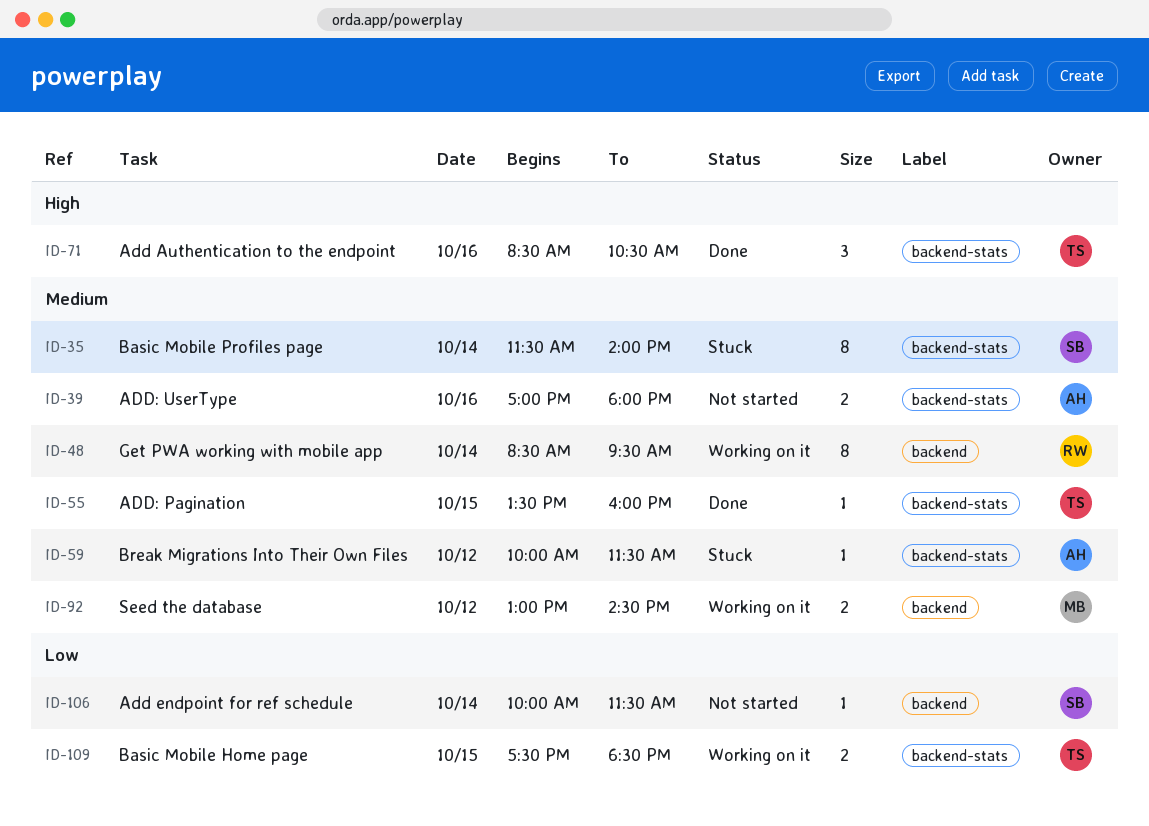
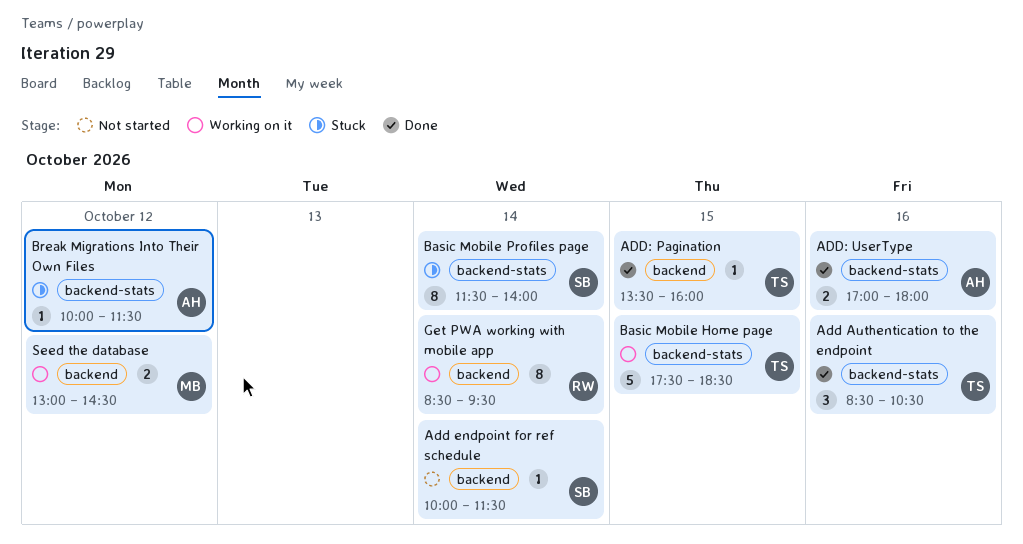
ADD: Pagination, label: backend-stats -> backend
ADD: UserType, status: Not started -> Done
Basic Mobile Home page, estimate: 2 -> 5

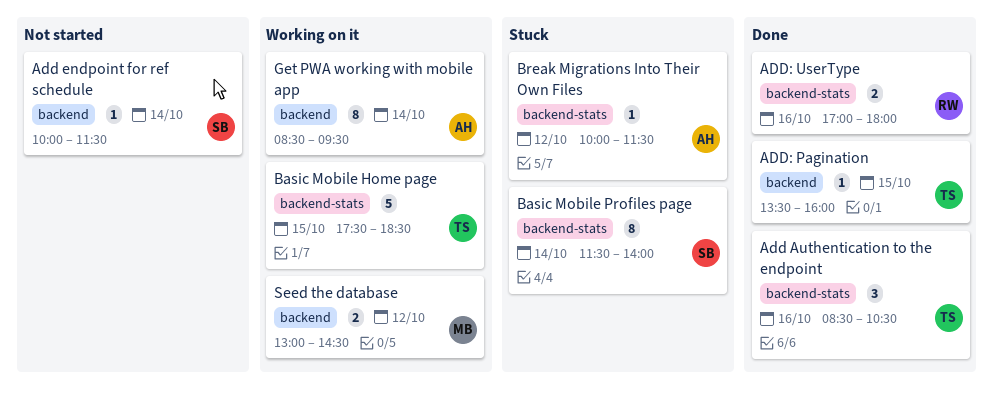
ADD: UserType, owner: AH -> RW
Get PWA working with mobile app, owner: RW -> AH

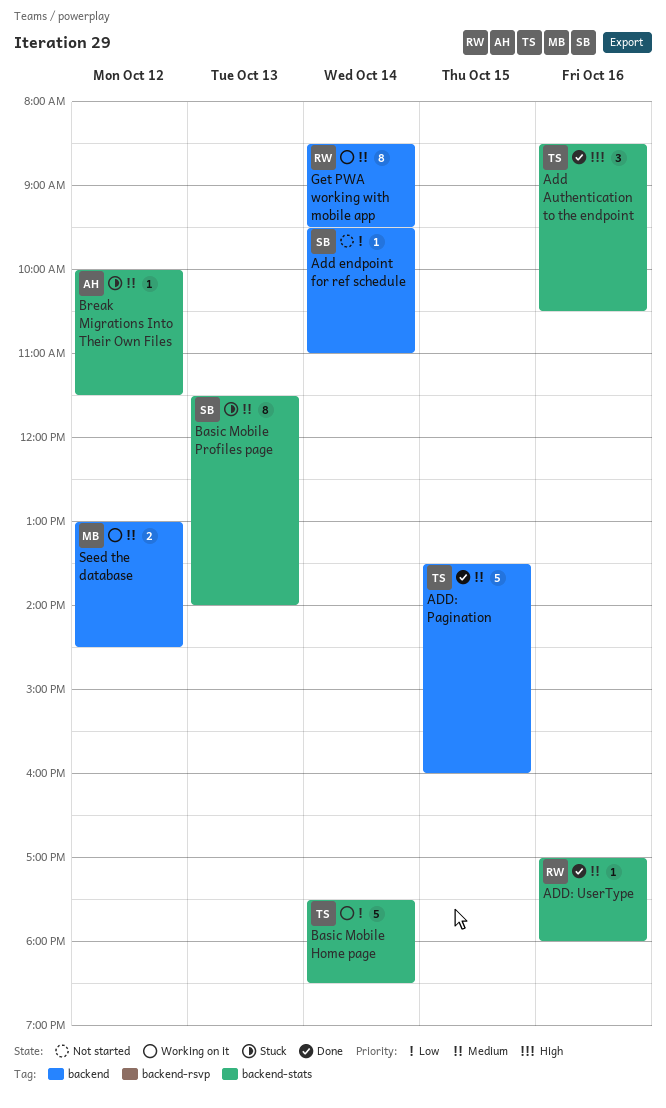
Add endpoint for ref schedule, begins: 10:00 -> 09:30
Add endpoint for ref schedule, ends: 11:30 -> 11:00
ADD: Pagination, estimate: 1 -> 5
ADD: UserType, estimate: 2 -> 1
Basic Mobile Home page, day: Oct 15 -> Oct 14
Basic Mobile Profiles page, day: Oct 14 -> Oct 13
Get PWA working with mobile app, owner: AH -> RW

